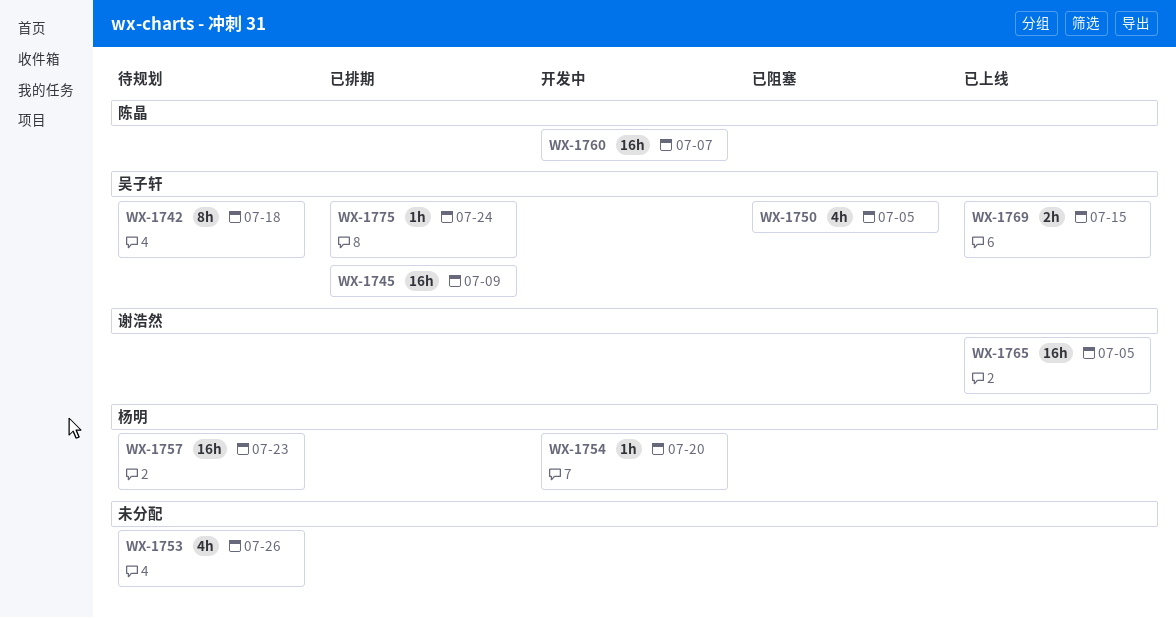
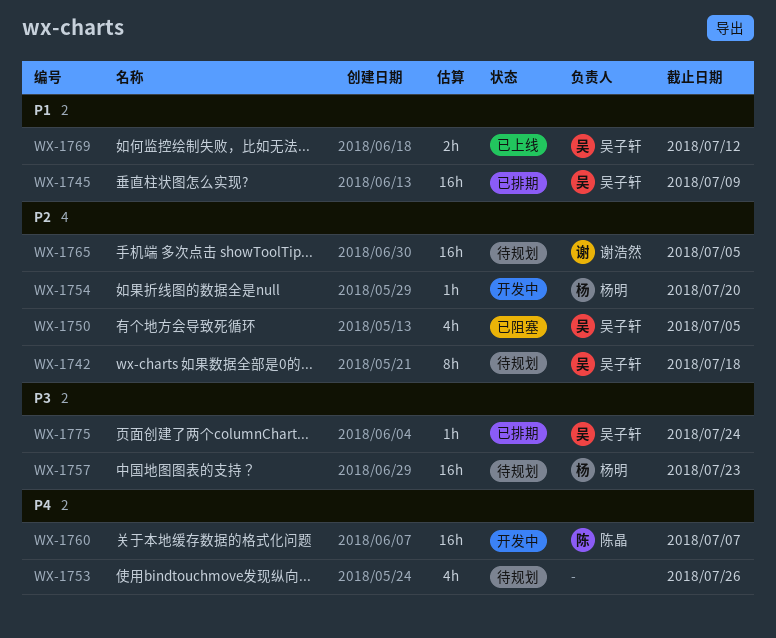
WX-1765, status: 已上线 -> 待规划
WX-1769, due: Jul 15 -> Jul 12

